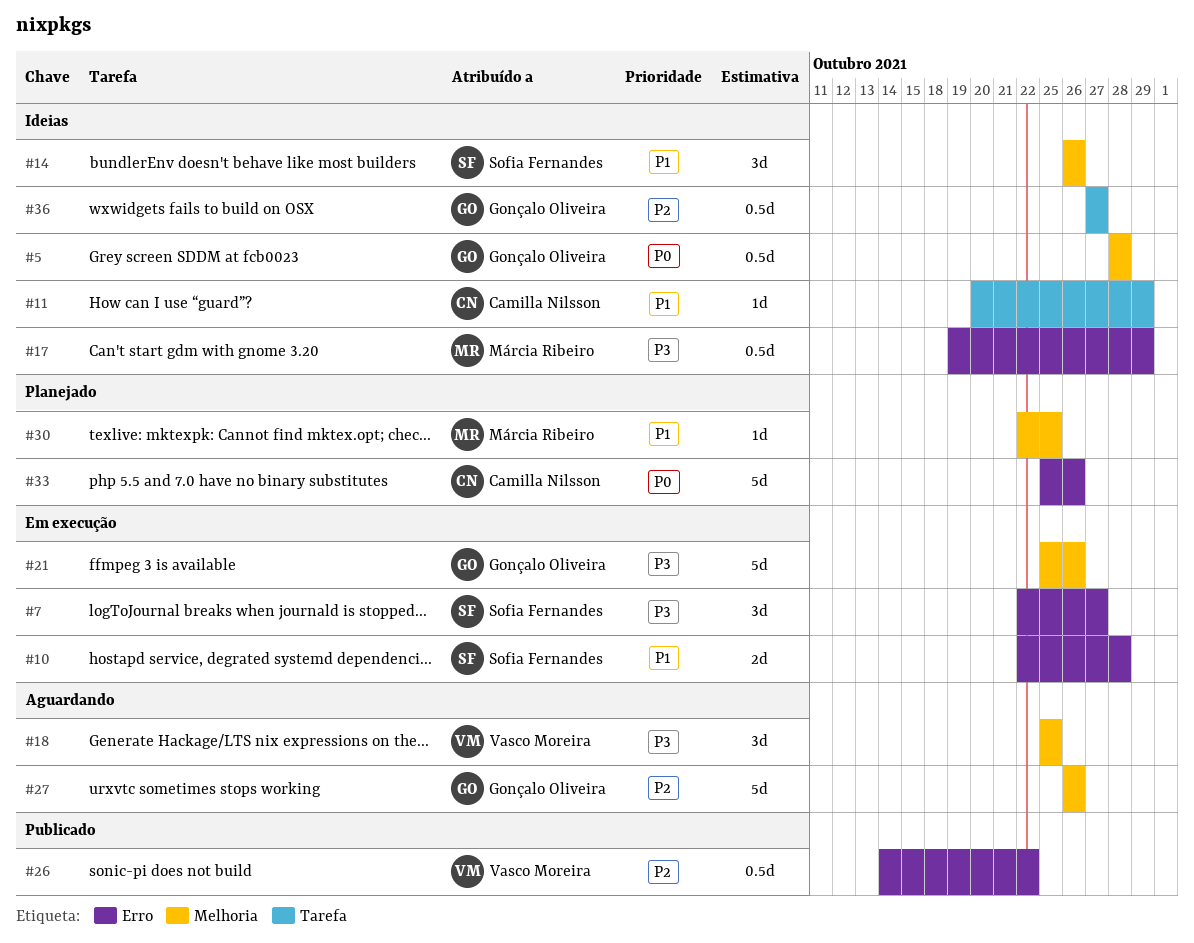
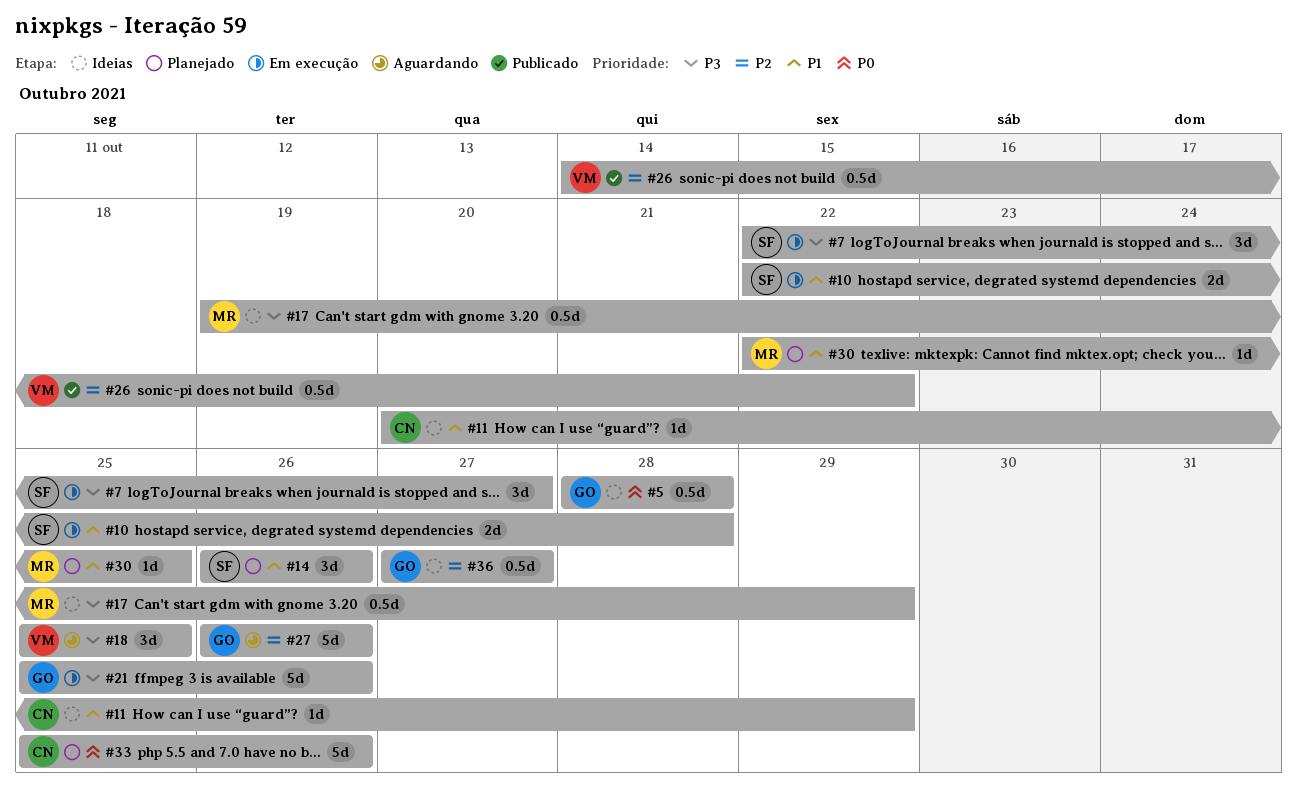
#14, status: Ideias -> Planejado

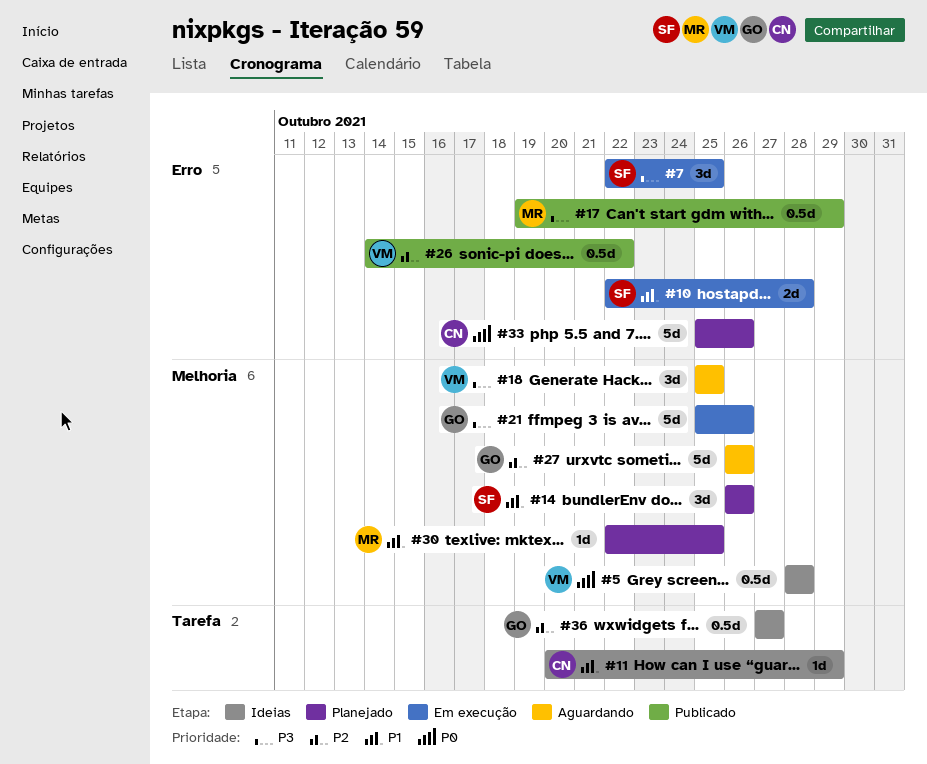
#5, owner: GO -> VM
#7, due: Oct 27 -> Oct 25
#17, status: Ideias -> Publicado

